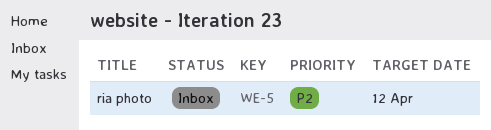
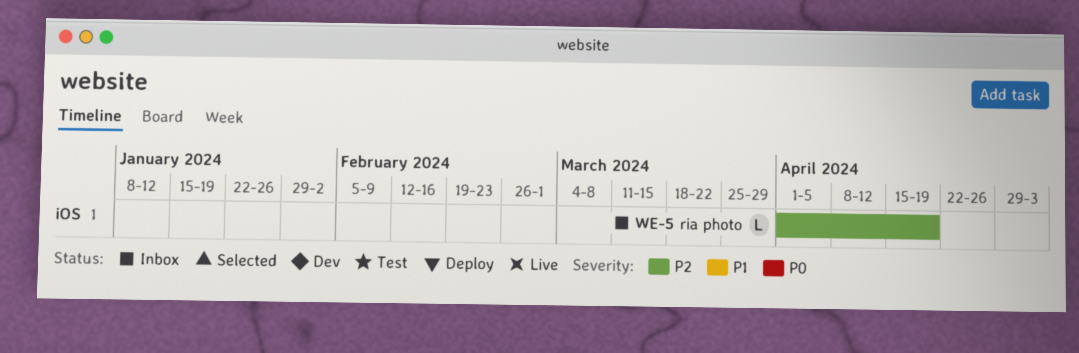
WE-5, due: Apr 12 -> Apr 19

